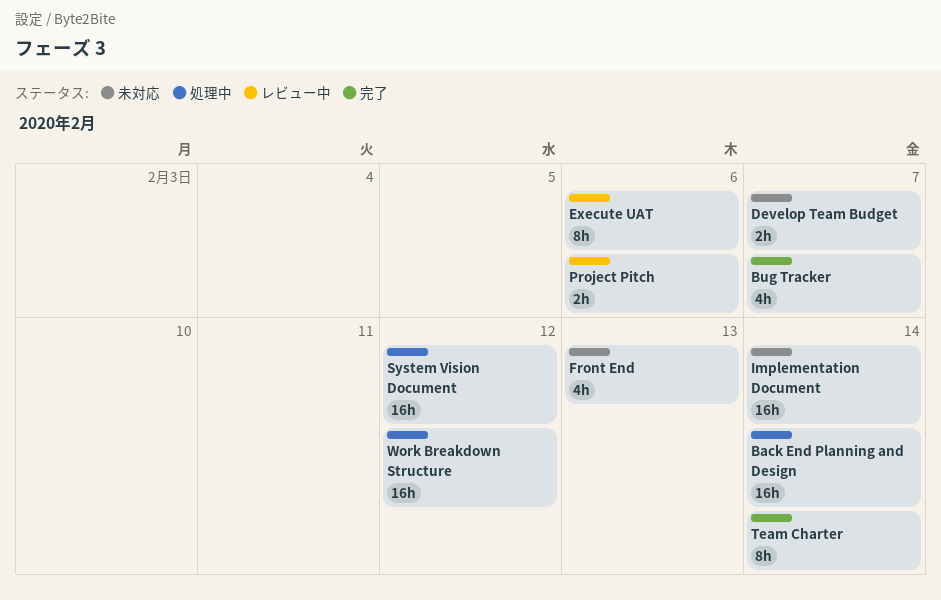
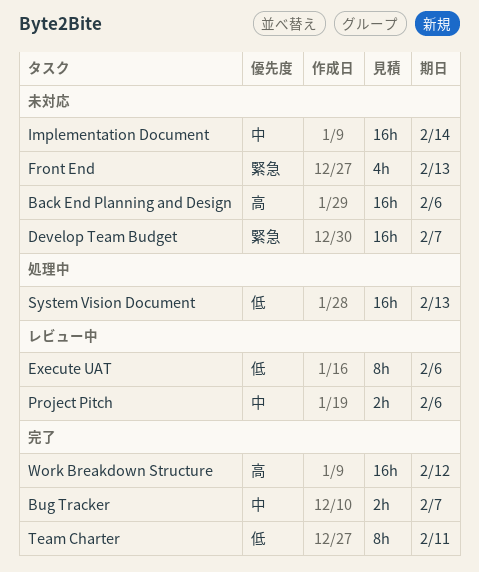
Back End Planning and Design, status: 処理中 -> 未対応
Back End Planning and Design, due: Feb 14 -> Feb 6
Bug Tracker, estimate: 4h -> 2h
Develop Team Budget, estimate: 2h -> 16h
System Vision Document, due: Feb 12 -> Feb 13
Team Charter, due: Feb 14 -> Feb 11
Work Breakdown Structure, status: 処理中 -> 完了

